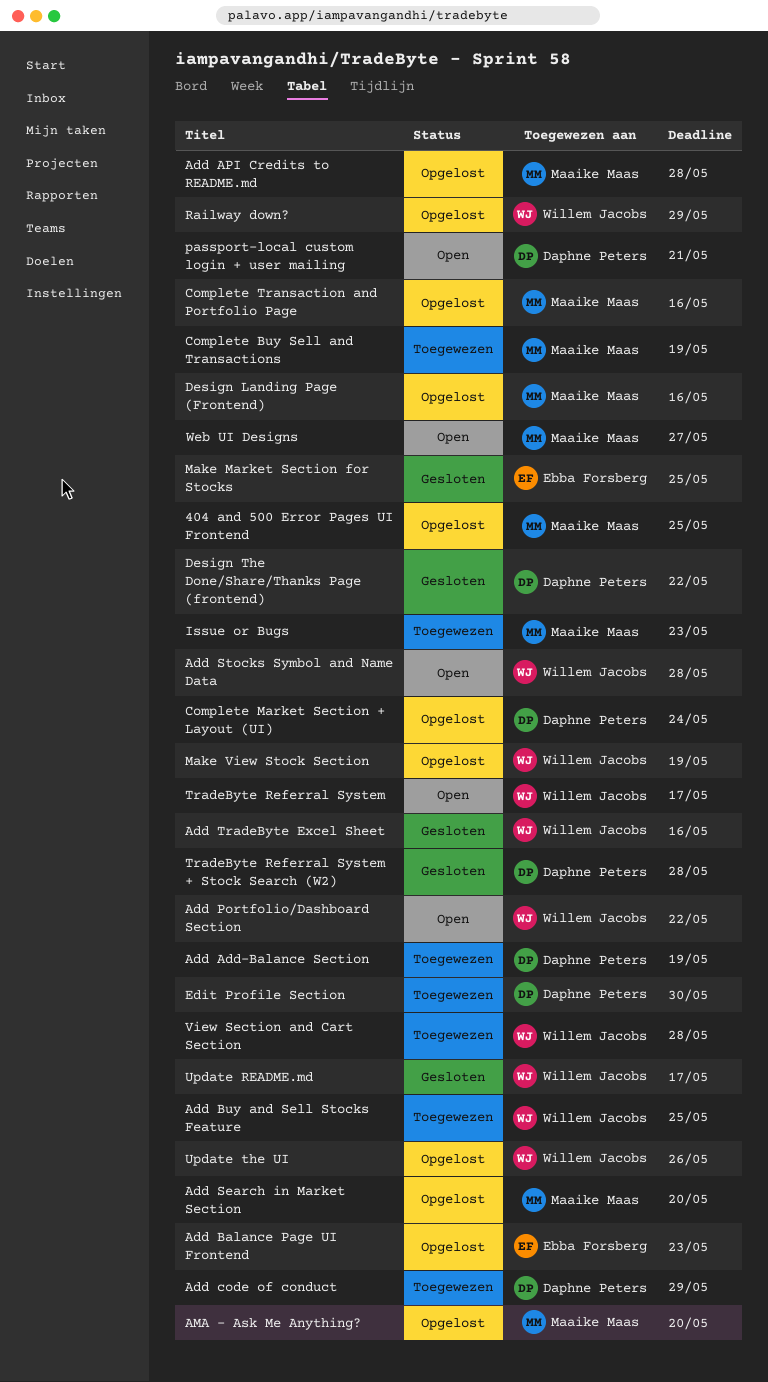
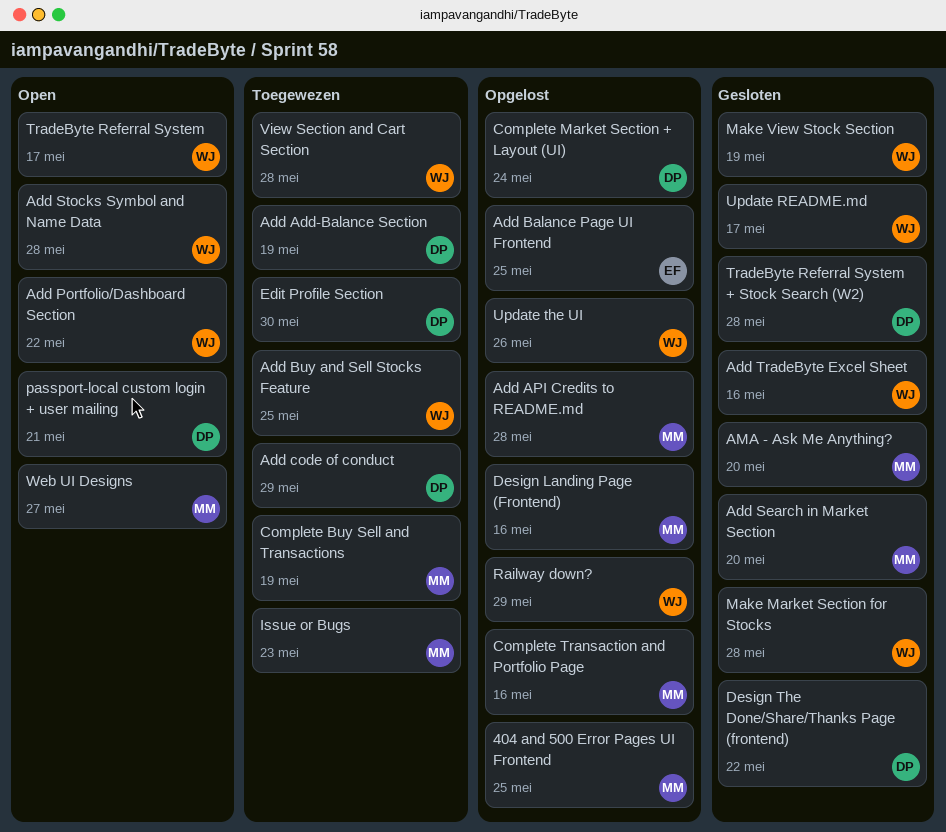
Add Balance Page UI Frontend, due: May 23 -> May 25
Add Search in Market Section, status: Opgelost -> Gesloten
AMA - Ask Me Anything?, status: Opgelost -> Gesloten
Make Market Section for Stocks, owner: Ebba Forsberg -> Willem Jacobs
Make Market Section for Stocks, due: May 25 -> May 28
Make View Stock Section, status: Opgelost -> Gesloten

